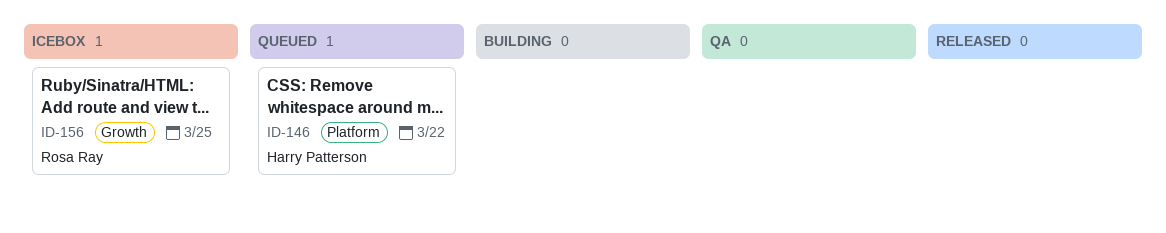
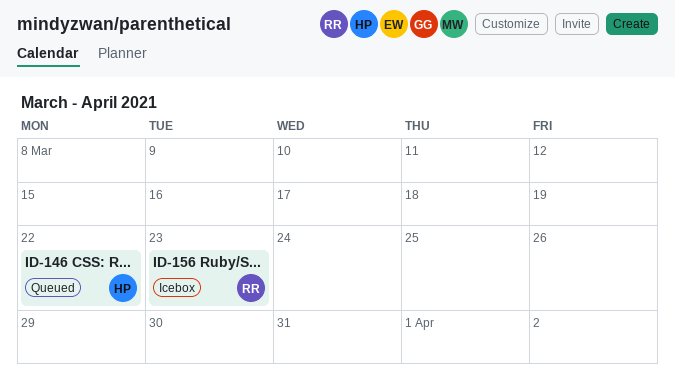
ID-156, due: Mar 25 -> Mar 23

